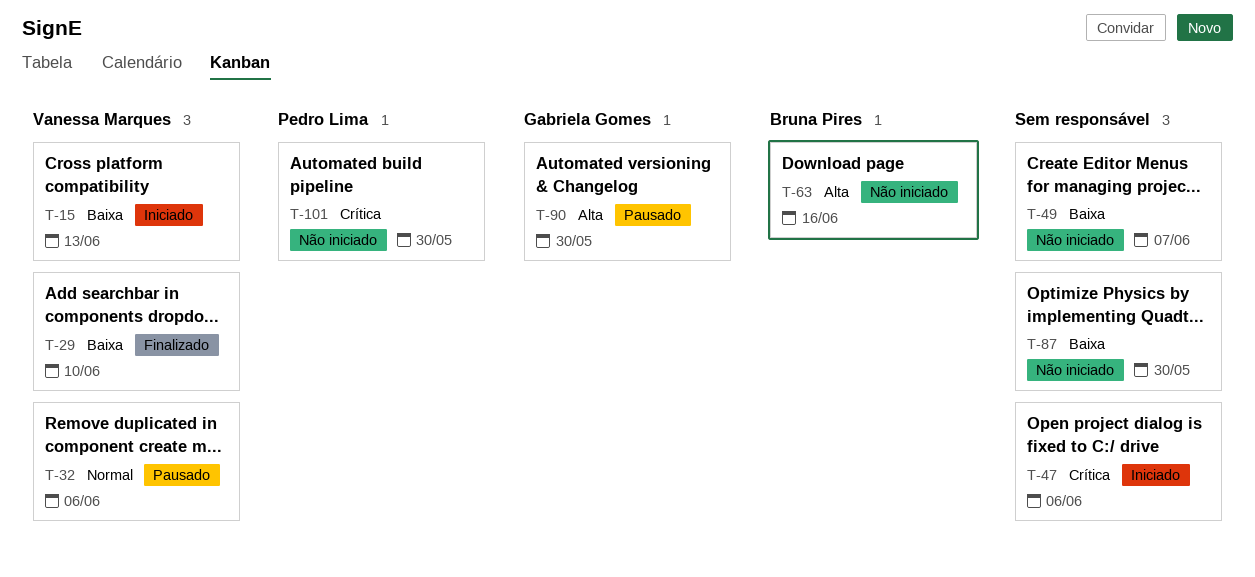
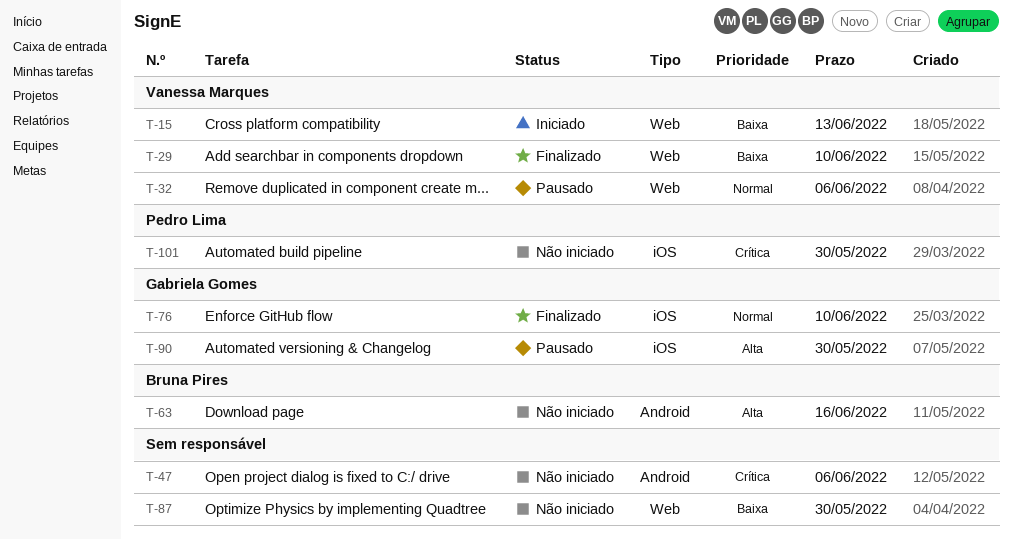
T-47, status: Iniciado -> Não iniciado
T-49: present -> none
T-76: none -> present

